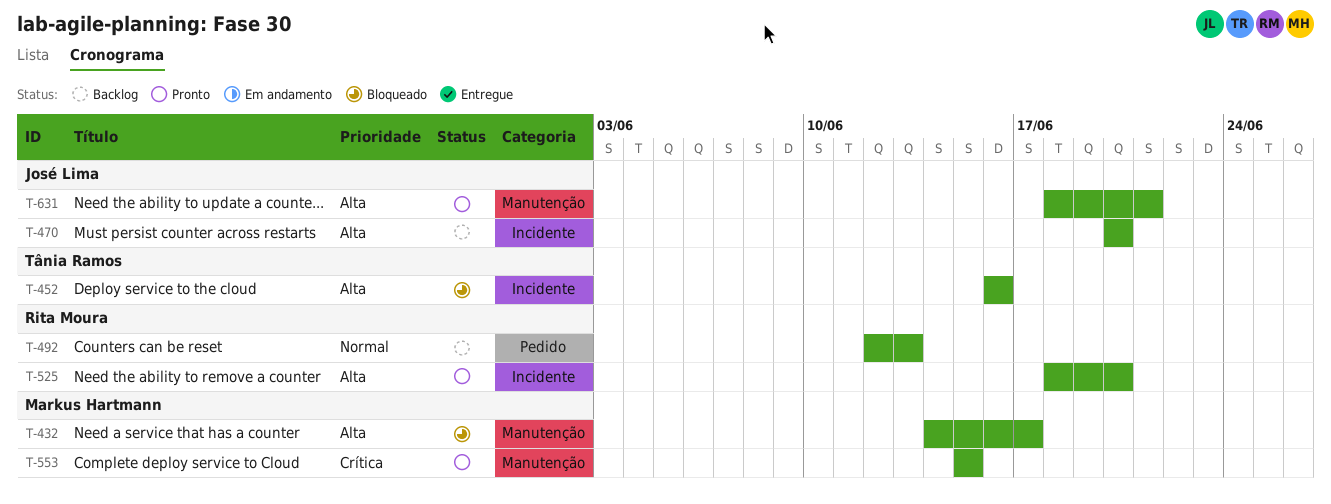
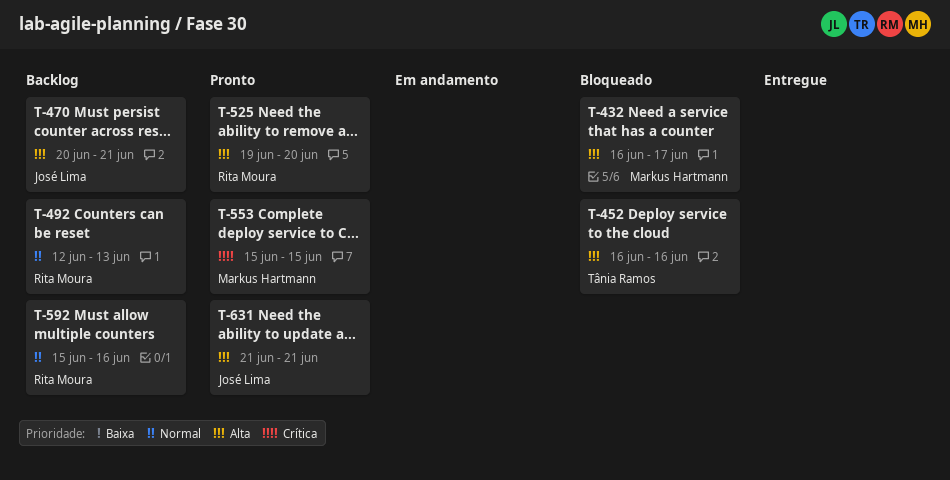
T-432, start: Jun 14 -> Jun 16
T-470, due: Jun 20 -> Jun 21
T-525, start: Jun 18 -> Jun 19
T-592: none -> present
T-631, start: Jun 18 -> Jun 21

